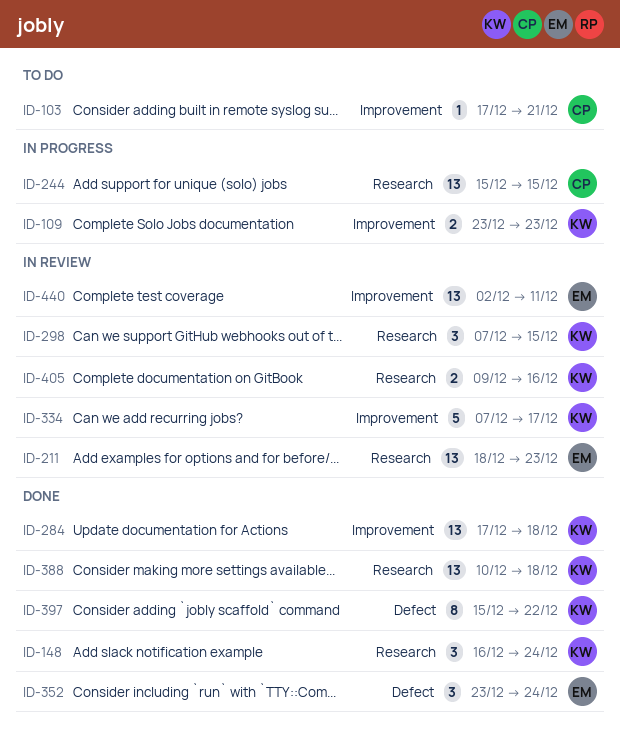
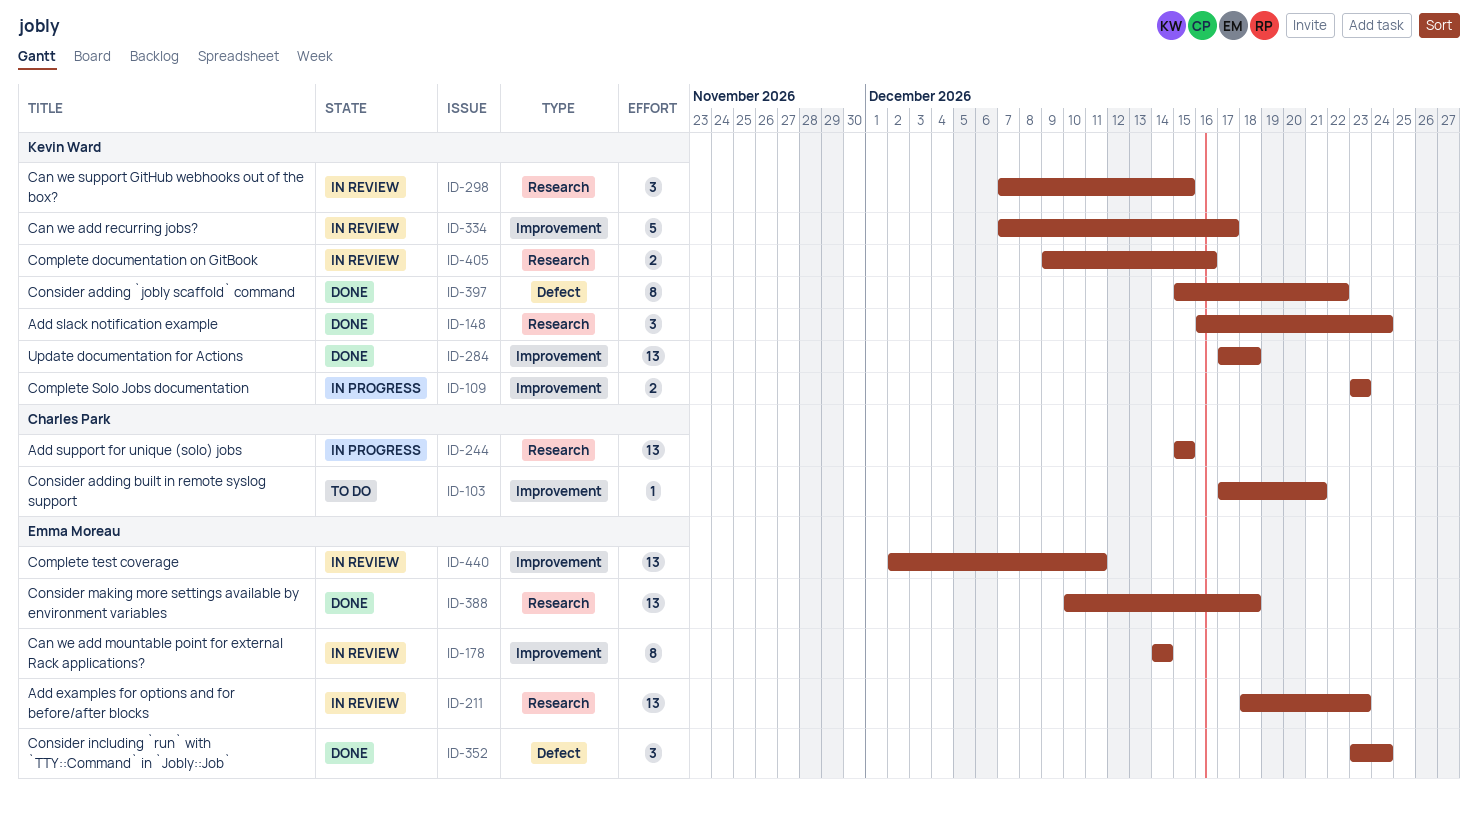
ID-178: none -> present
ID-388, owner: Kevin Ward -> Emma Moreau

